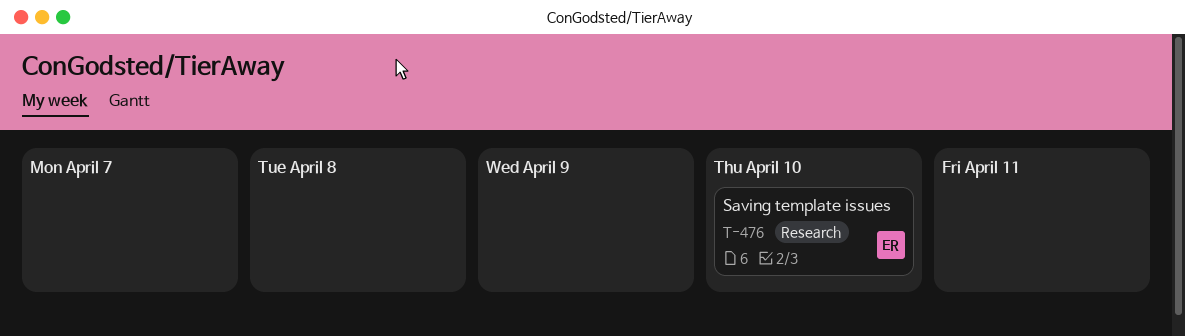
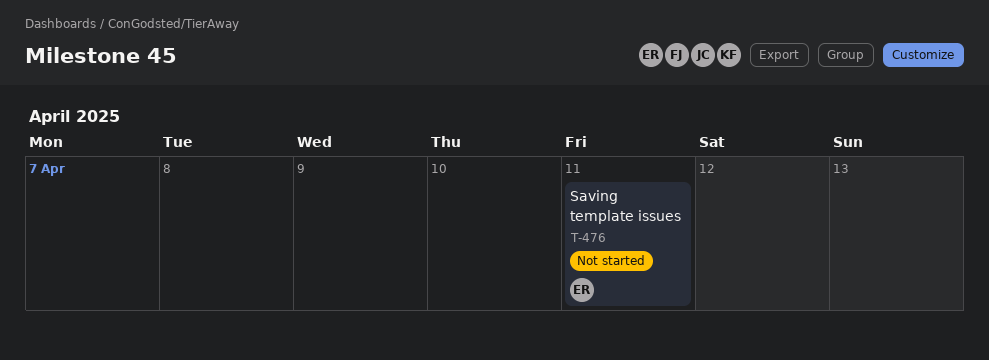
T-476, due: Apr 10 -> Apr 11

